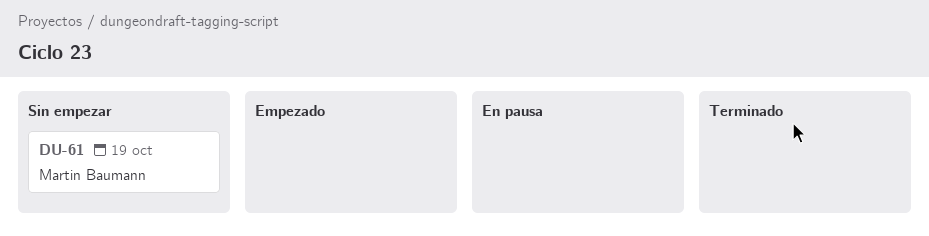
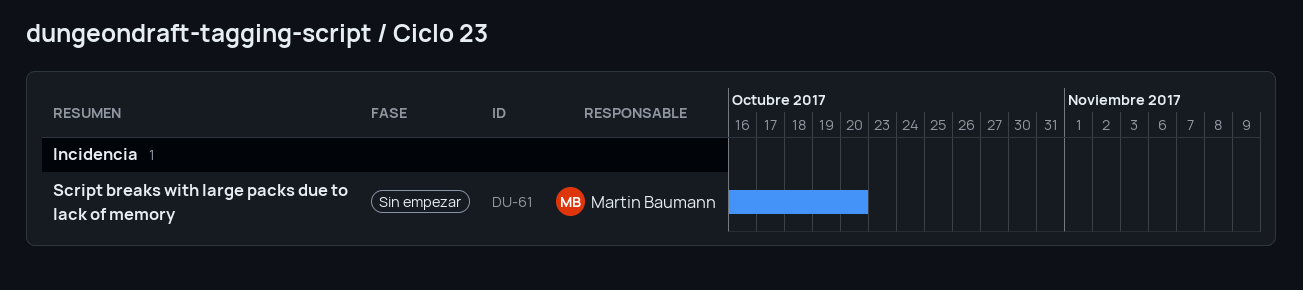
DU-61, due: Oct 19 -> Oct 20

